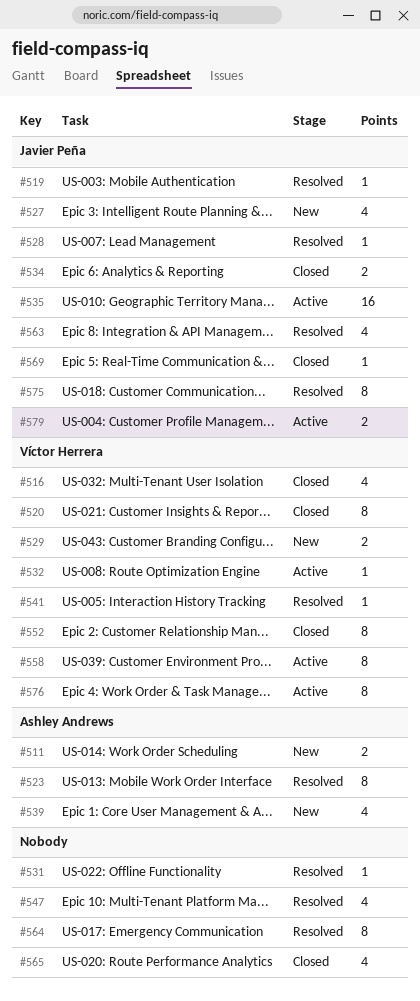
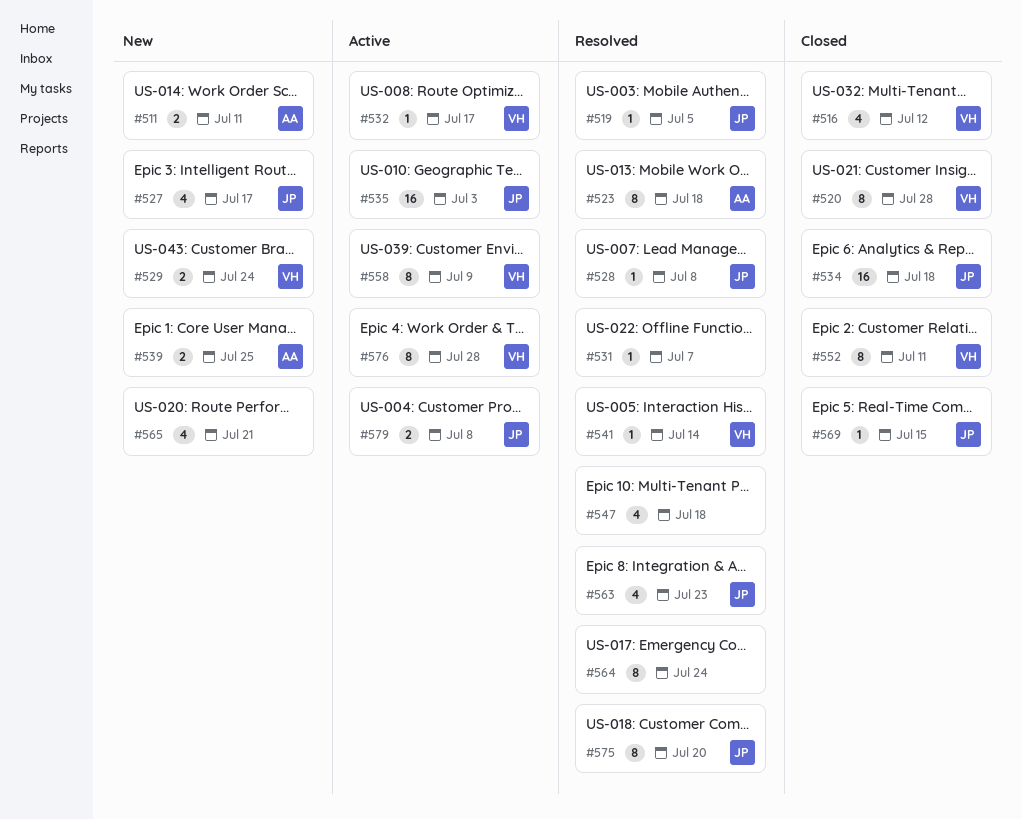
#534, estimate: 2 -> 16
#539, estimate: 4 -> 2
#565, status: Closed -> New

